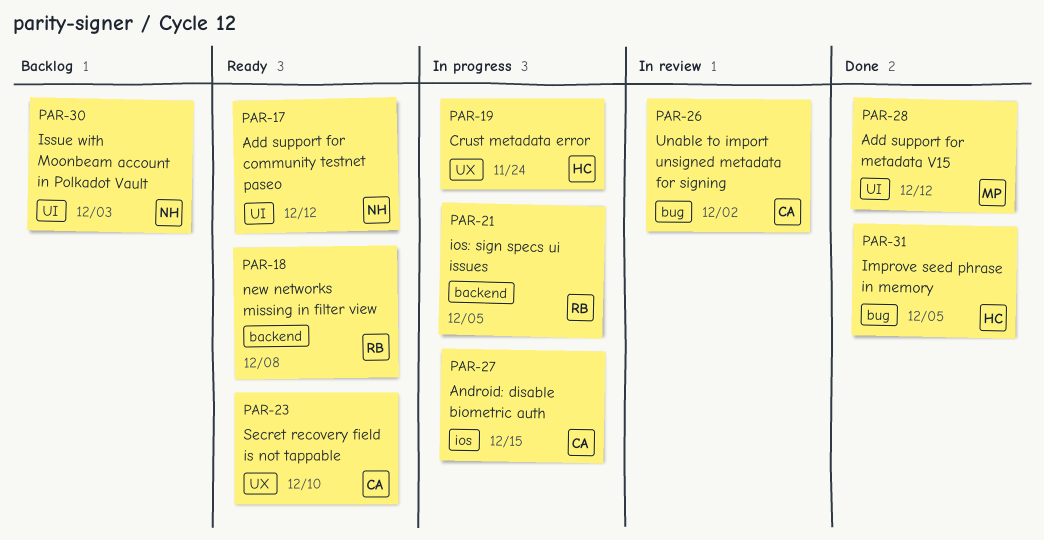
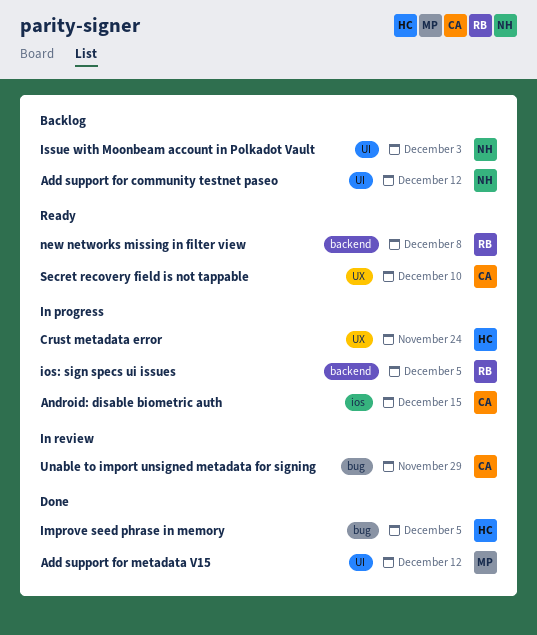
Add support for community testnet paseo, status: Ready -> Backlog
Unable to import unsigned metadata for signing, due: Dec 2 -> Nov 29

